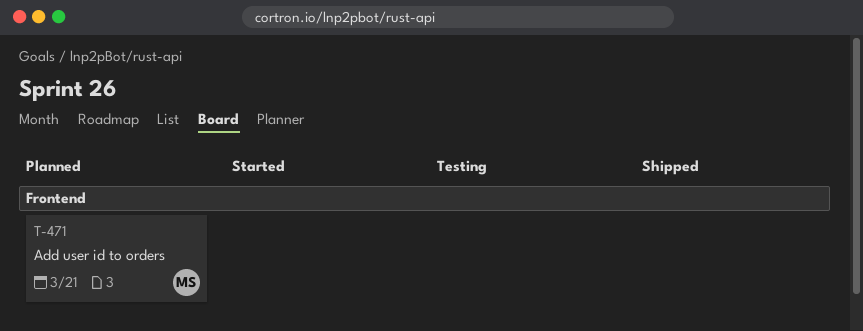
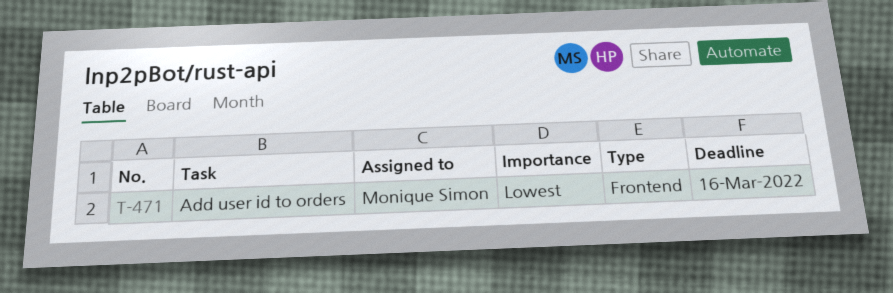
T-471, due: Mar 21 -> Mar 16

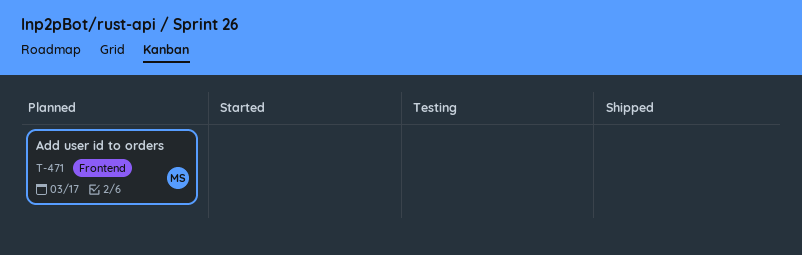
T-471, due: Mar 16 -> Mar 17

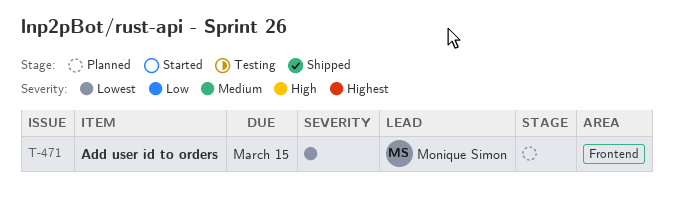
T-471, due: Mar 17 -> Mar 15

